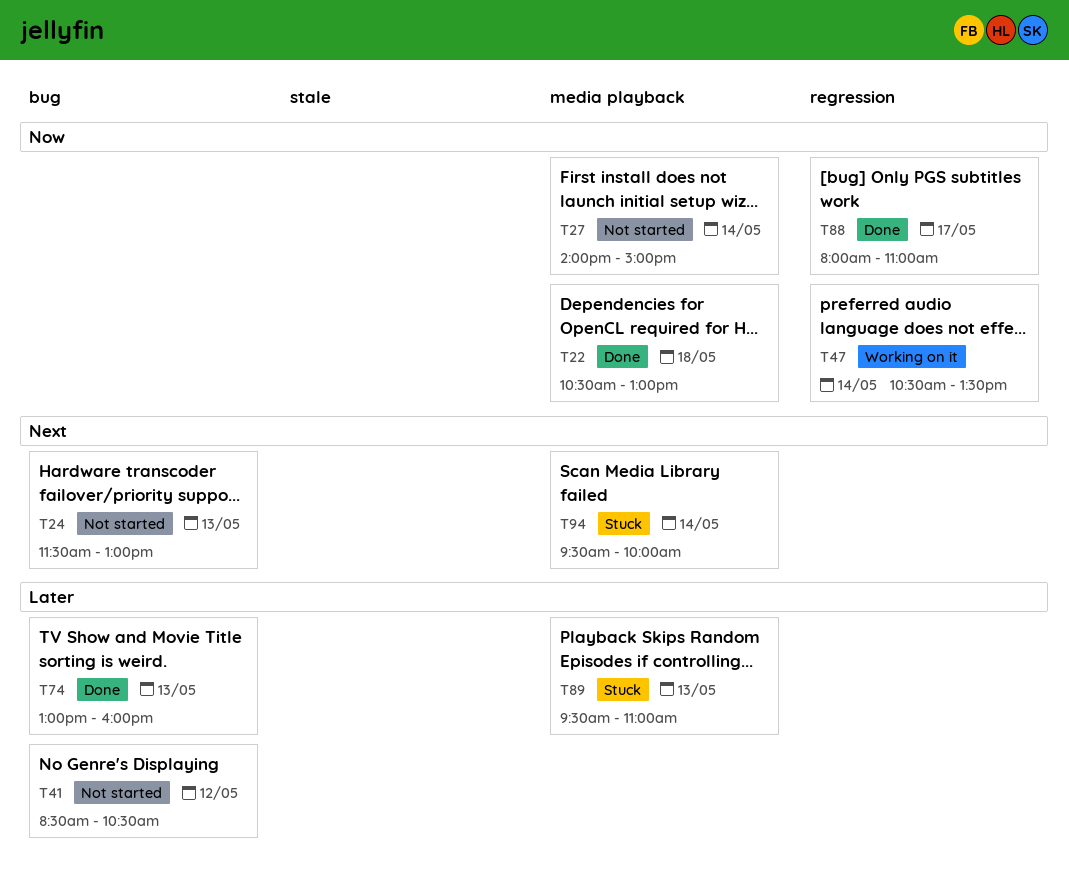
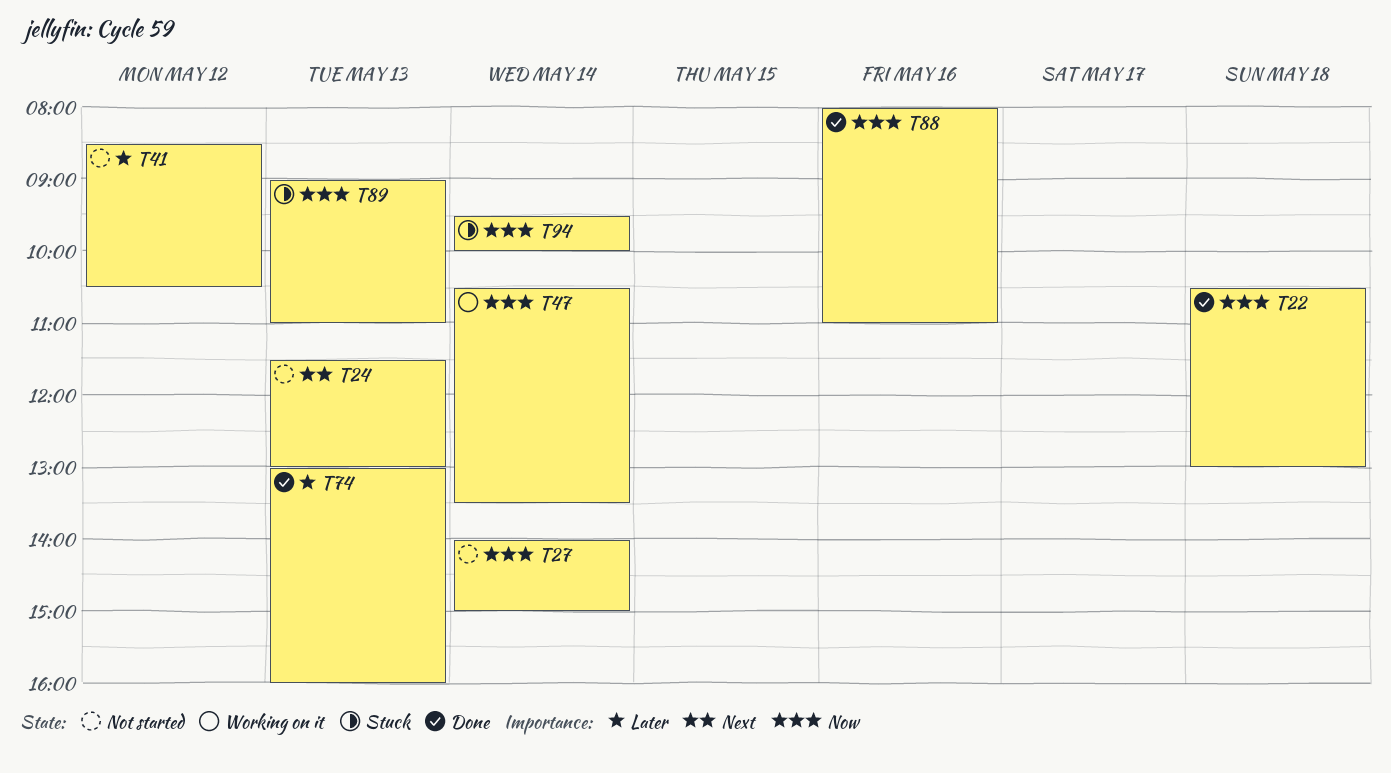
T88, day: May 17 -> May 16
T89, priority: Later -> Now
T89, begins: 09:30 -> 09:00
T94, priority: Next -> Now

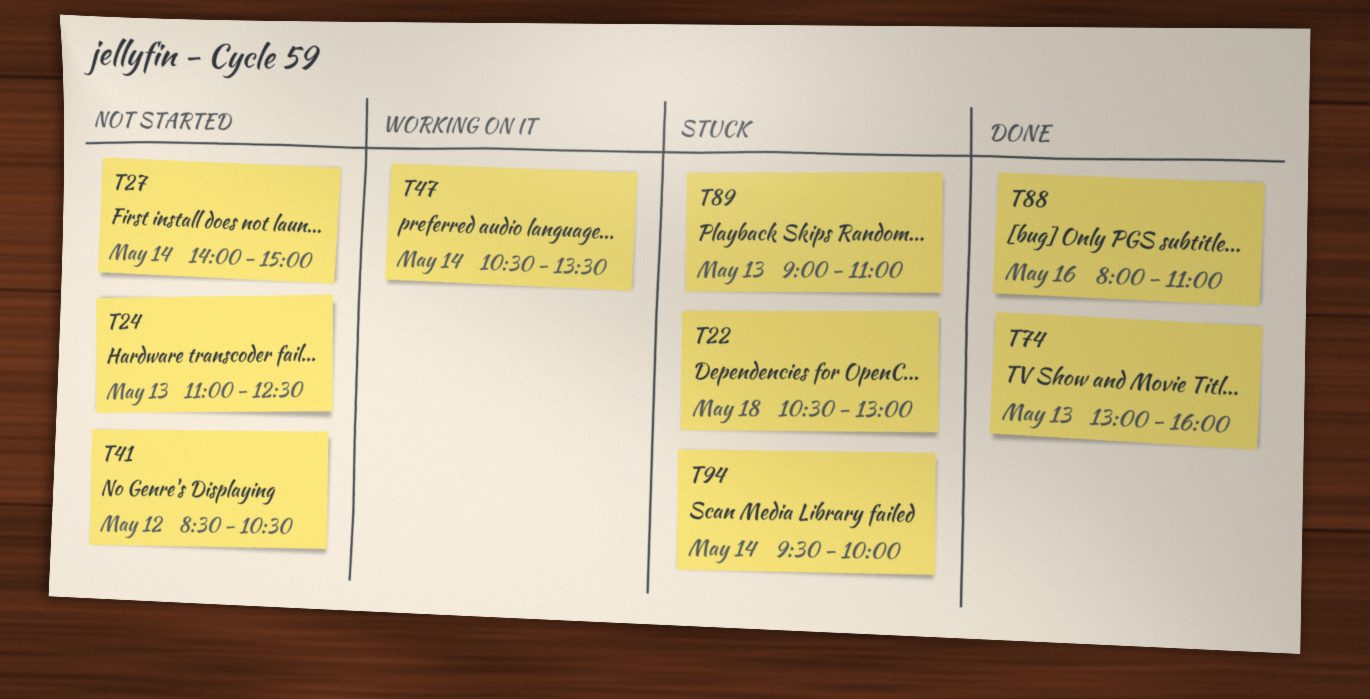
T22, status: Done -> Stuck
T24, begins: 11:30 -> 11:00
T24, ends: 13:00 -> 12:30

